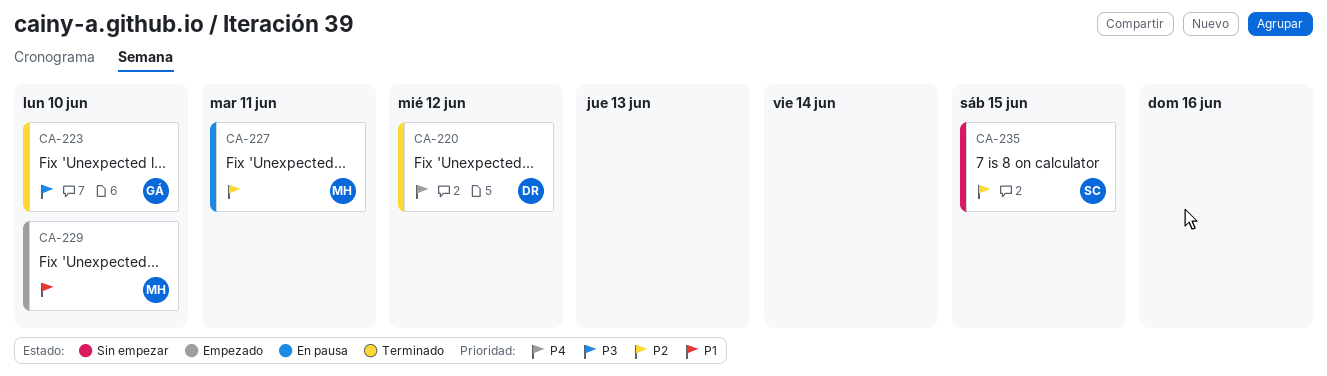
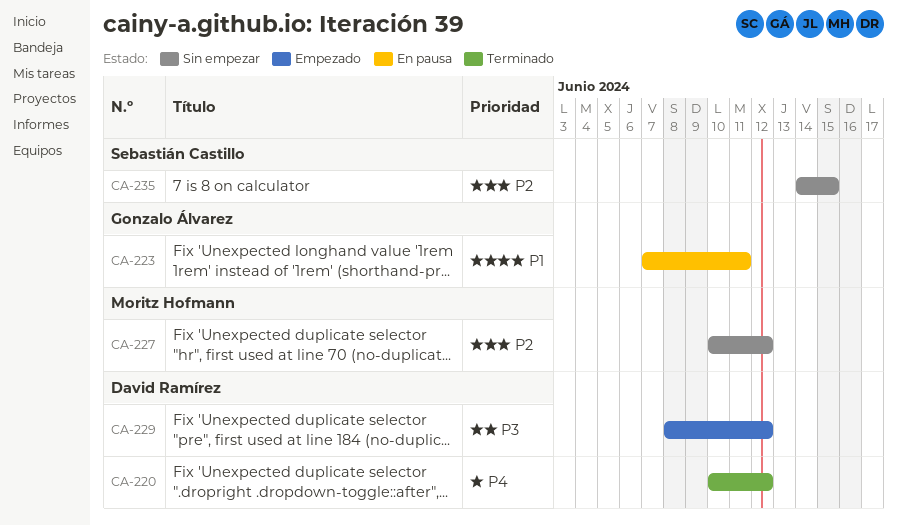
CA-223, status: Terminado -> En pausa
CA-223, priority: P3 -> P1
CA-223, due: Jun 10 -> Jun 11
CA-227, status: En pausa -> Sin empezar
CA-227, due: Jun 11 -> Jun 12
CA-229, owner: Moritz Hofmann -> David Ramírez
CA-229, priority: P1 -> P3
CA-229, due: Jun 10 -> Jun 12

